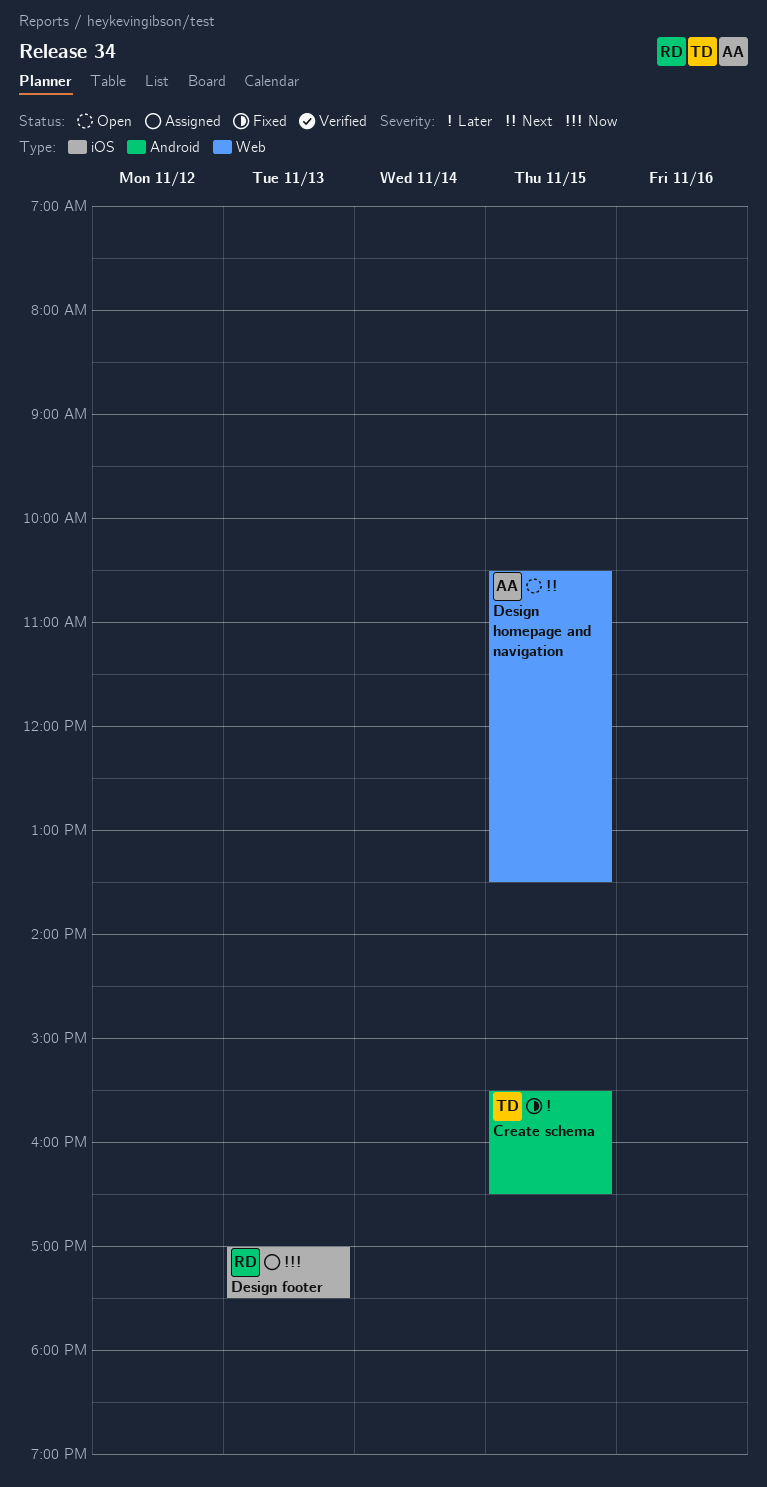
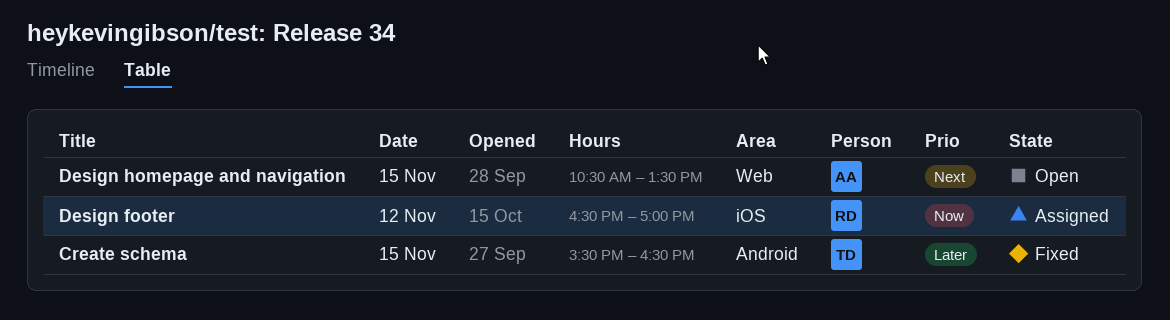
Design footer, day: Nov 13 -> Nov 12
Design footer, begins: 17:00 -> 16:30
Design footer, ends: 17:30 -> 17:00

